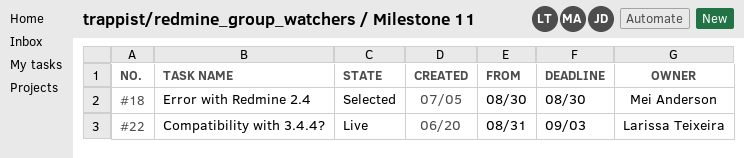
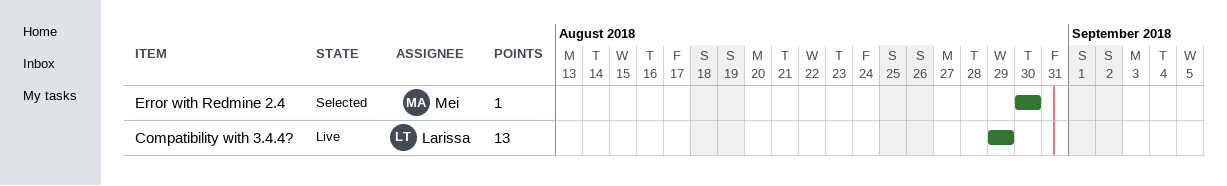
Compatibility with 3.4.4?, start: Aug 31 -> Aug 29
Compatibility with 3.4.4?, due: Sep 3 -> Aug 29

